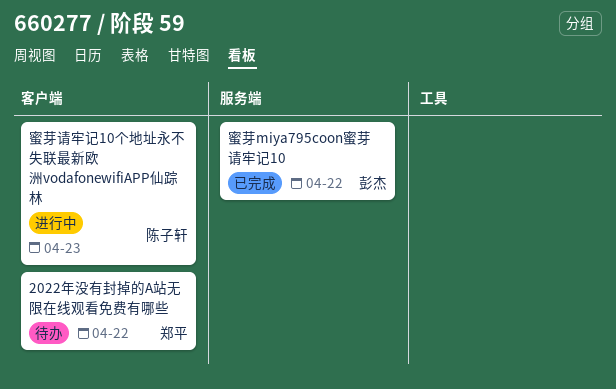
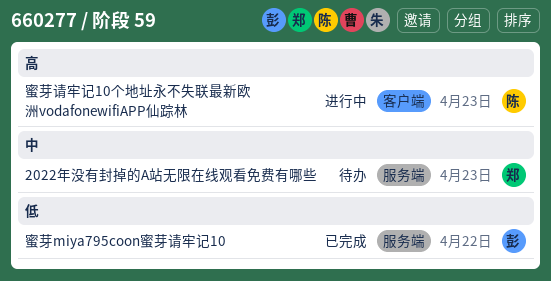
2022年没有封掉的A站无限在线观看免费有哪些, label: 客户端 -> 服务端
2022年没有封掉的A站无限在线观看免费有哪些, due: Apr 22 -> Apr 23

